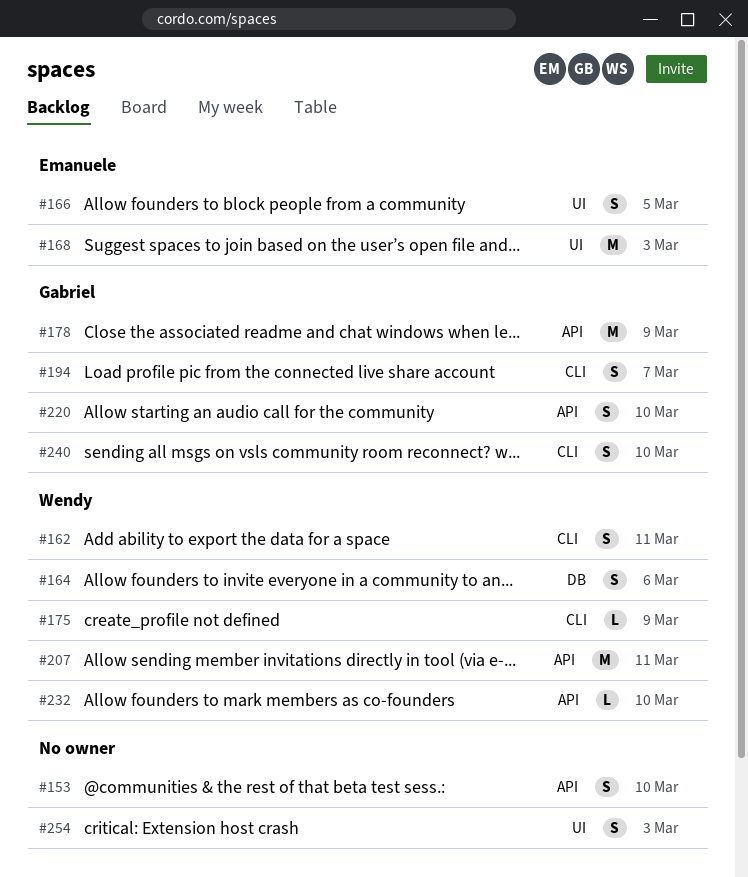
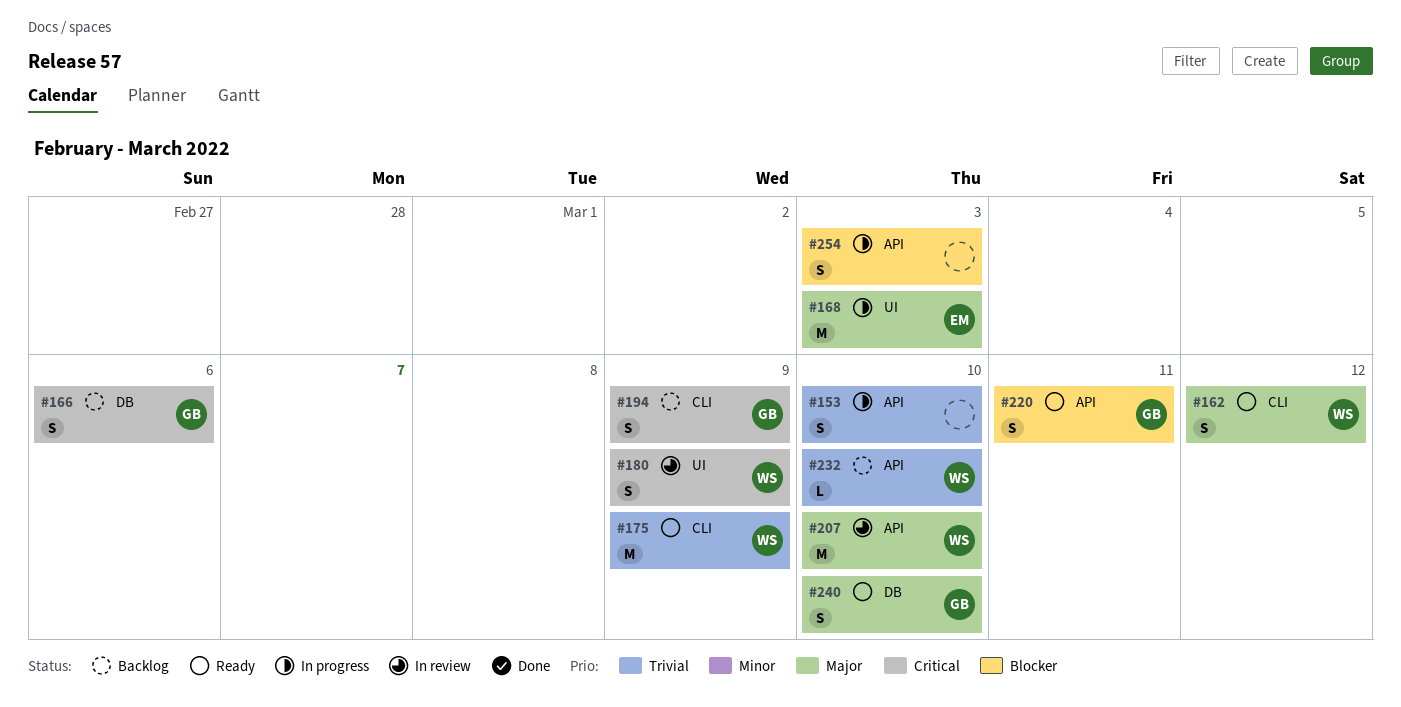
#162, due: Mar 11 -> Mar 12
#164: present -> none
#166, owner: Emanuele -> Gabriel
#166, label: UI -> DB
#166, due: Mar 5 -> Mar 6
#175, estimate: L -> M
#178: present -> none
#180: none -> present
#194, due: Mar 7 -> Mar 9
#207, due: Mar 11 -> Mar 10
#220, due: Mar 10 -> Mar 11
#240, label: CLI -> DB
#254, label: UI -> API

